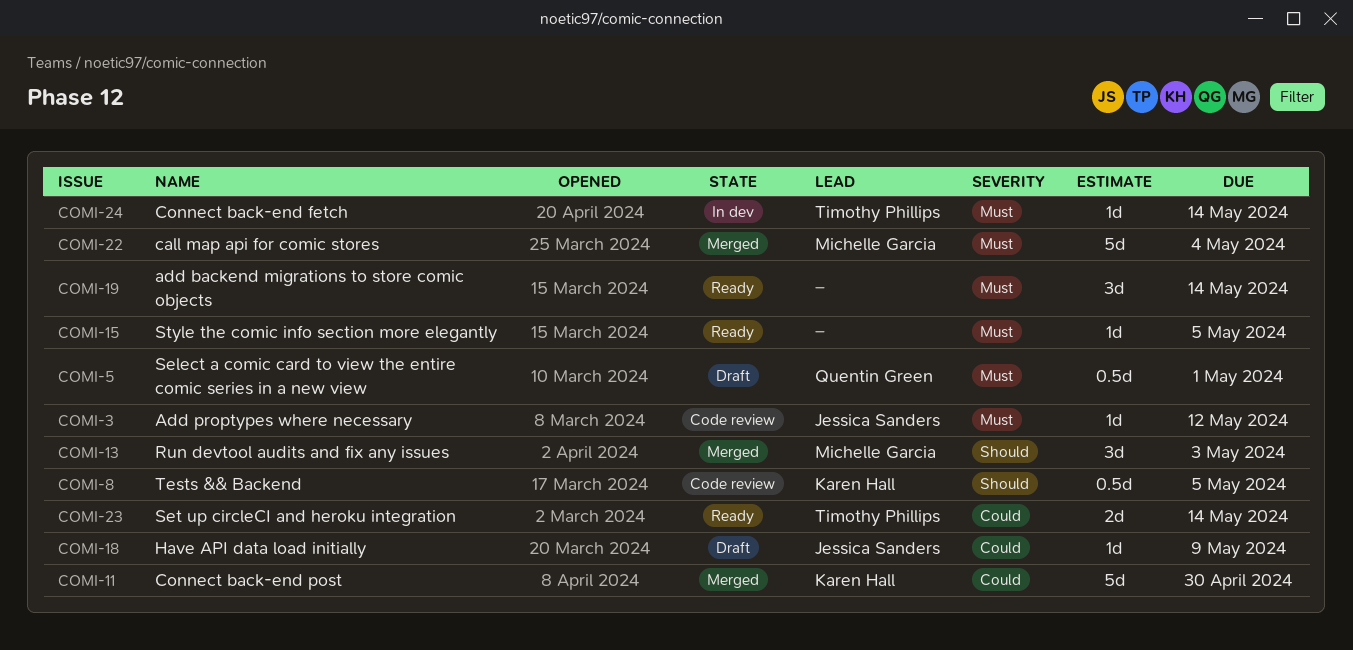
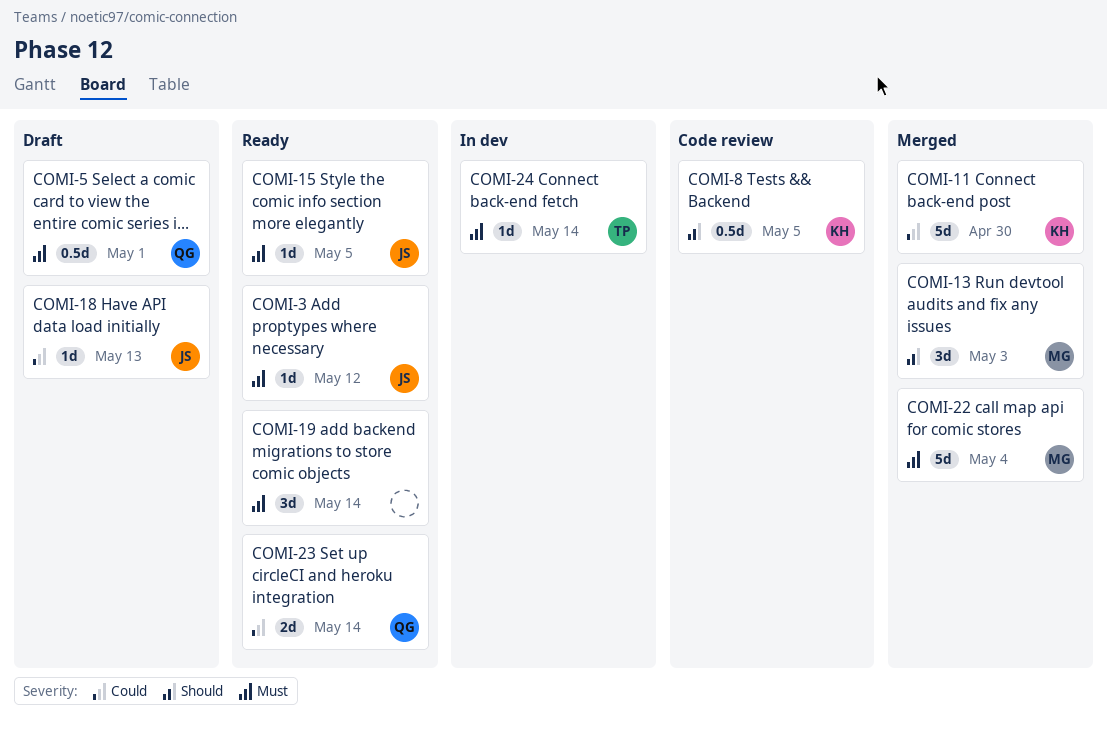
COMI-3, status: Code review -> Ready
COMI-15, owner: none -> Jessica Sanders
COMI-18, due: May 9 -> May 13
COMI-23, owner: Timothy Phillips -> Quentin Green

